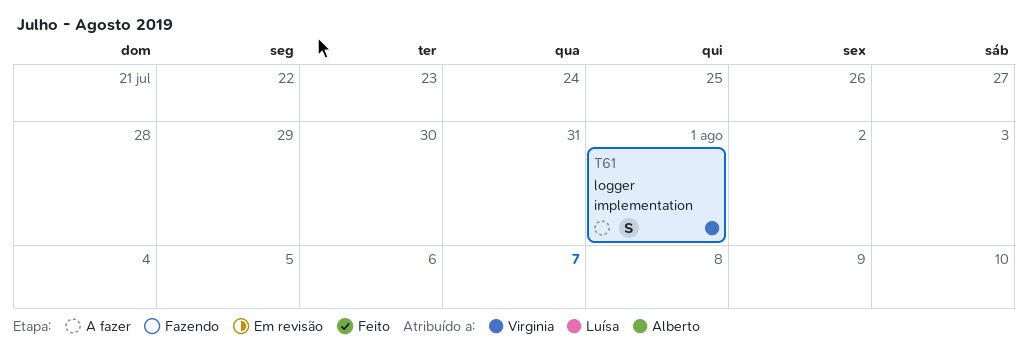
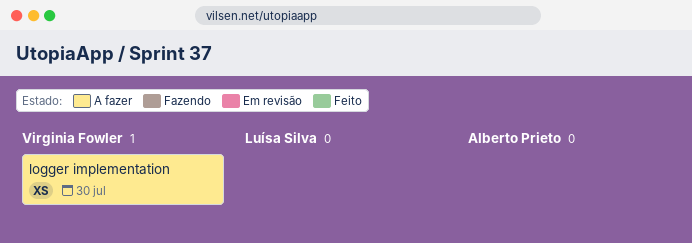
logger implementation, estimate: S -> XS
logger implementation, due: Aug 1 -> Jul 30

